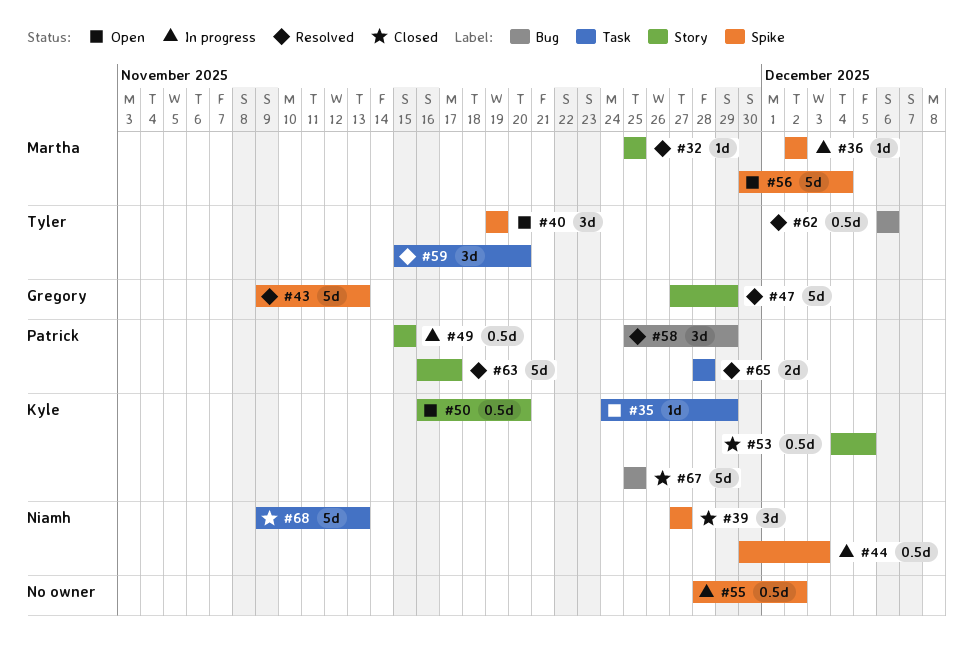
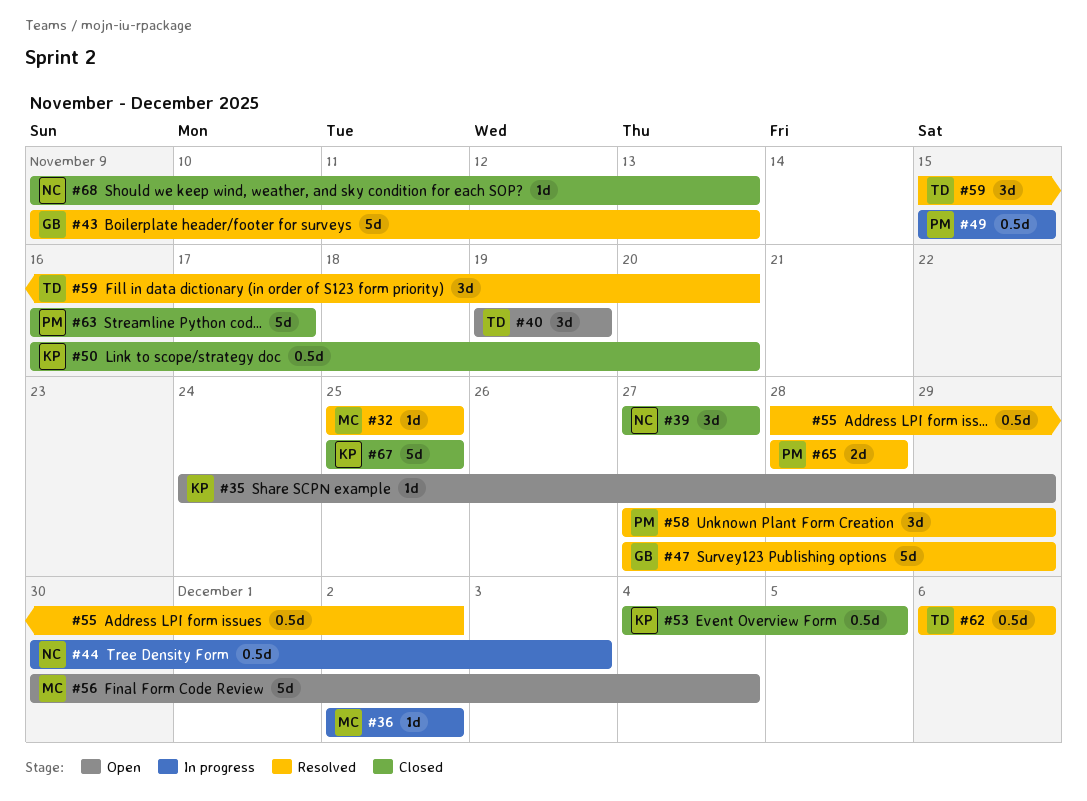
#50, status: Open -> Closed
#55, status: In progress -> Resolved
#58, start: Nov 25 -> Nov 27
#63, status: Resolved -> Closed
#68, estimate: 5d -> 1d

